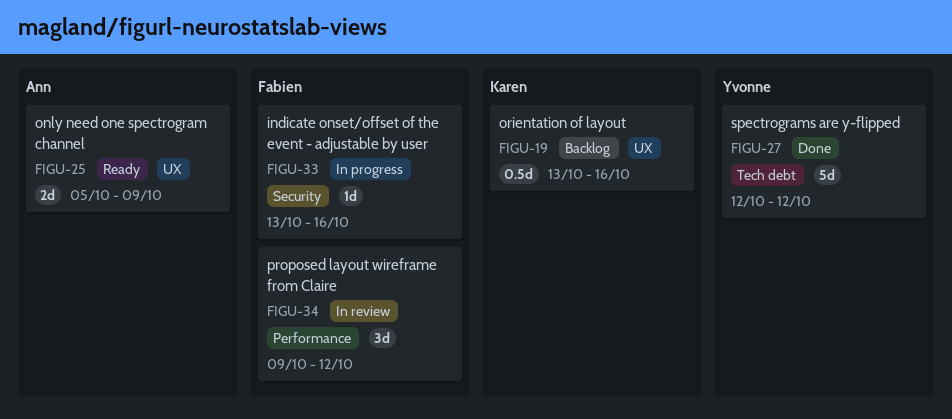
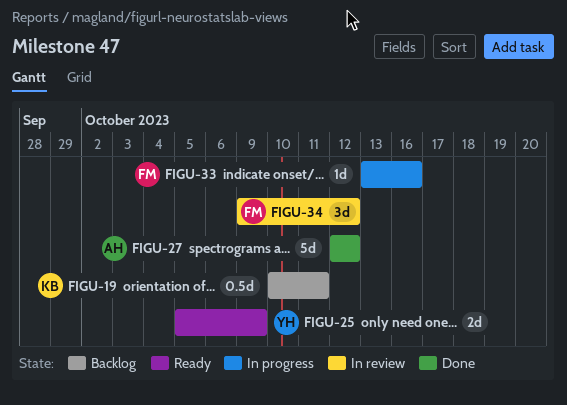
FIGU-19, start: Oct 13 -> Oct 10
FIGU-19, due: Oct 16 -> Oct 11
FIGU-25, owner: Ann -> Yvonne
FIGU-27, owner: Yvonne -> Ann

